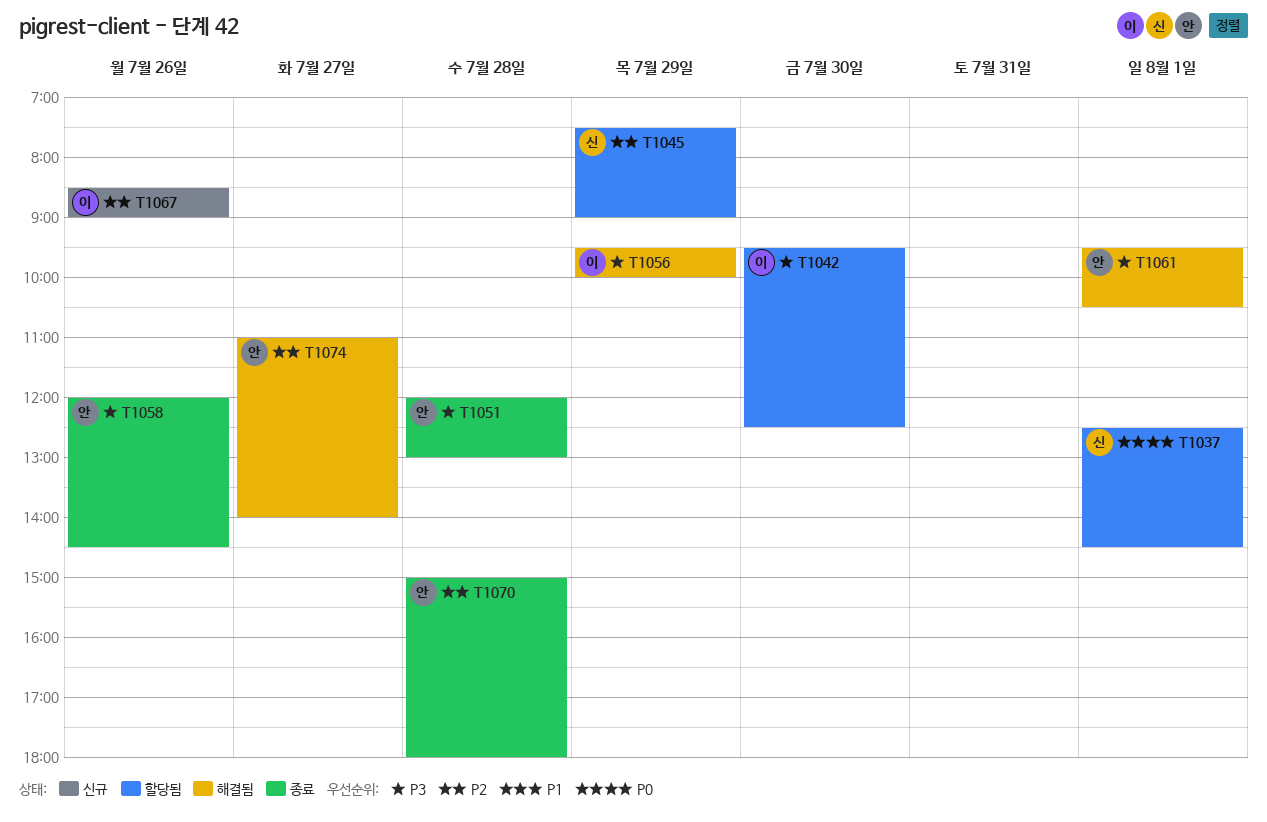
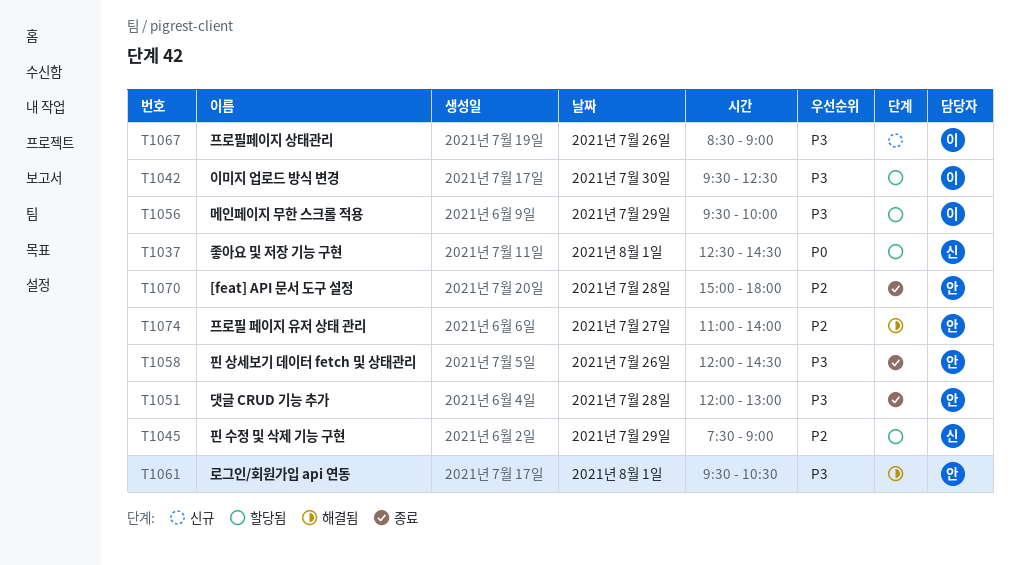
T1056, status: 해결됨 -> 할당됨
T1067, priority: P2 -> P3

